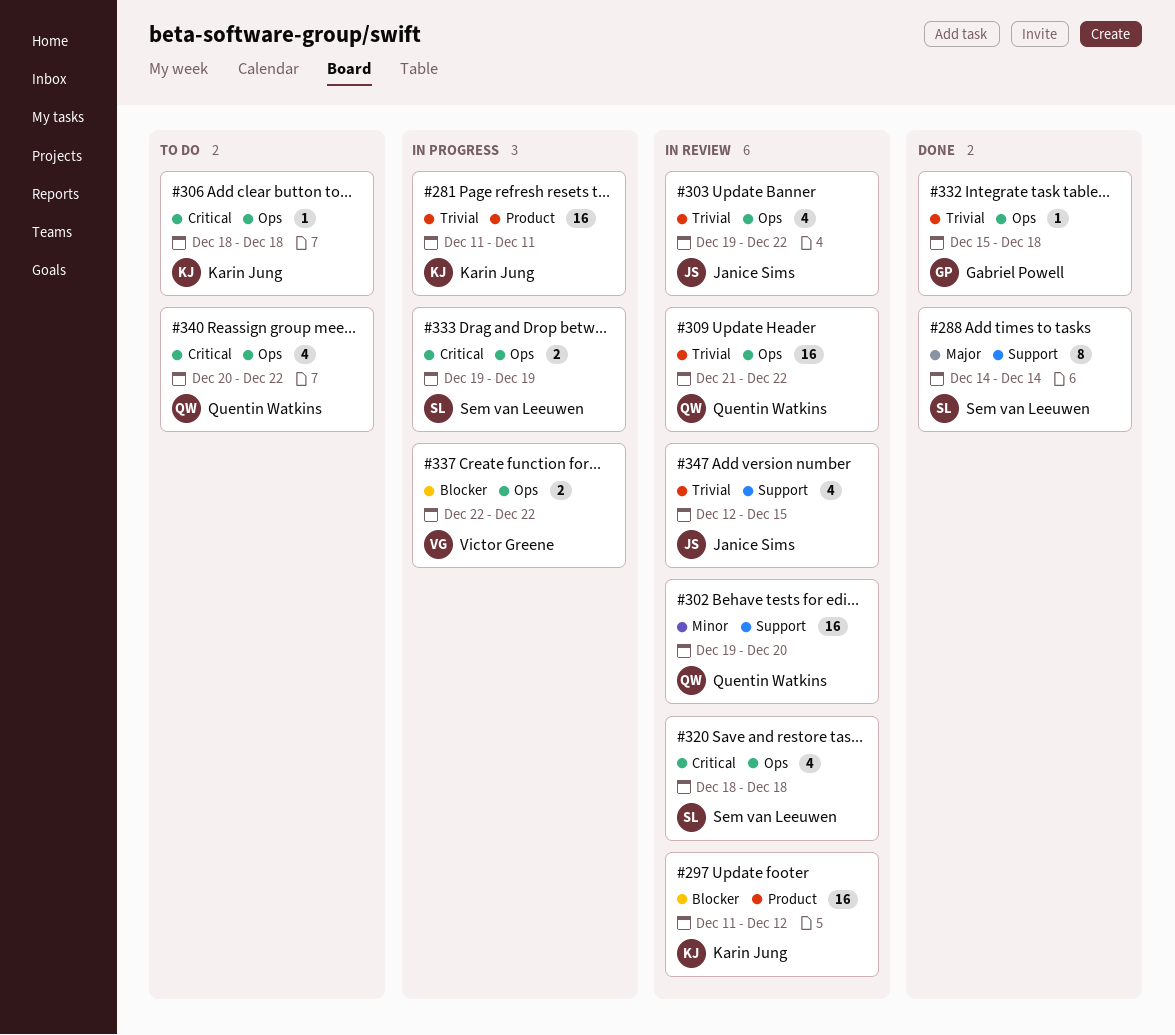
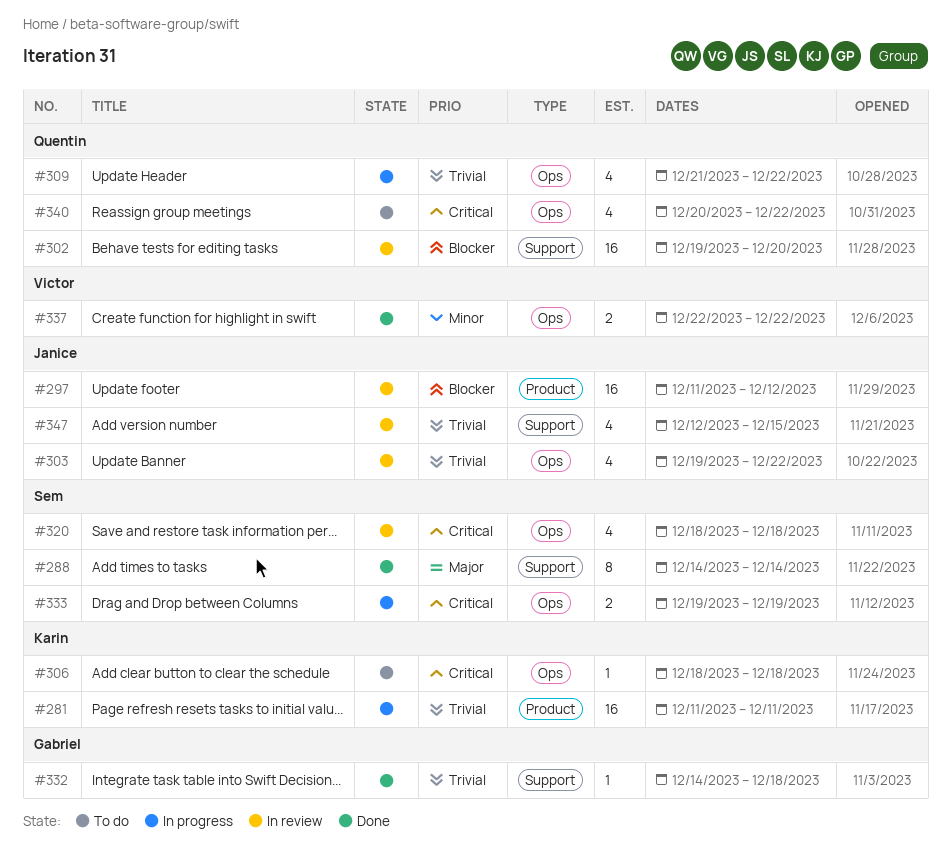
#297, owner: Karin Jung -> Janice Sims
#302, priority: Minor -> Blocker
#309, status: In review -> In progress
#309, estimate: 16 -> 4
#332, label: Ops -> Support
#332, start: Dec 15 -> Dec 14
#337, status: In progress -> Done
#337, priority: Blocker -> Minor

